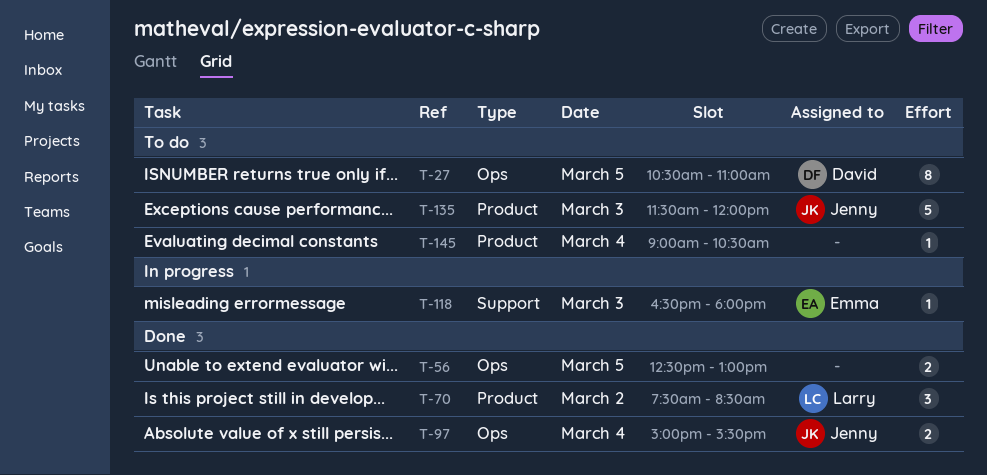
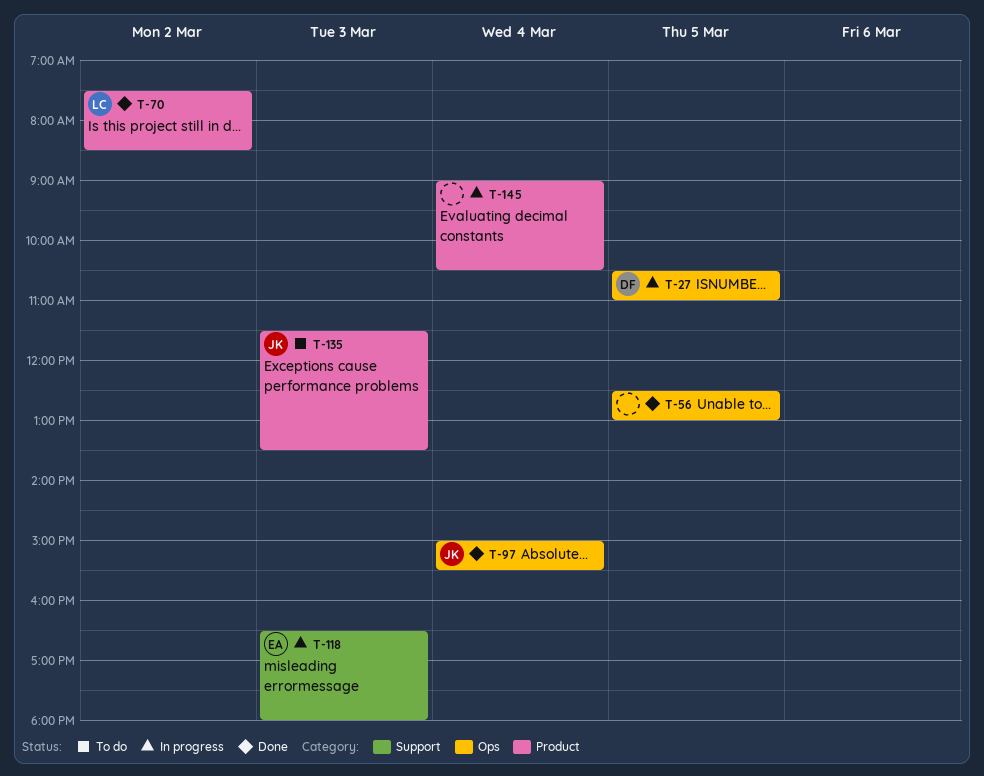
T-27, status: To do -> In progress
T-135, ends: 12:00 -> 13:30
T-145, status: To do -> In progress

